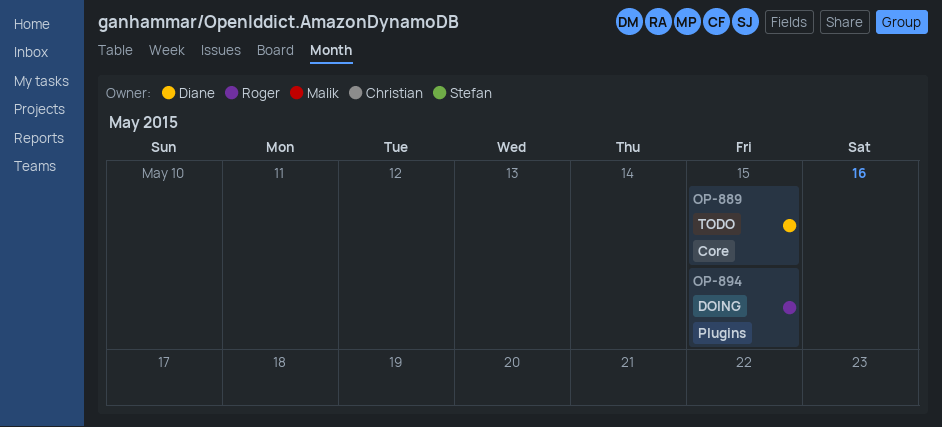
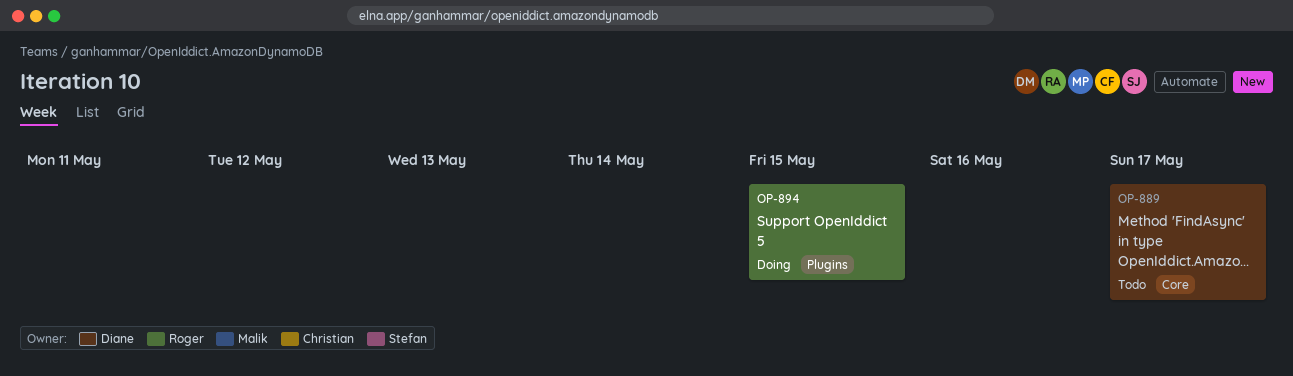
OP-889, due: May 15 -> May 17

